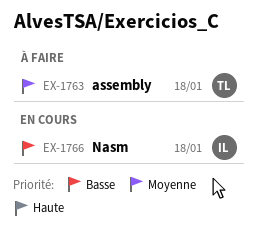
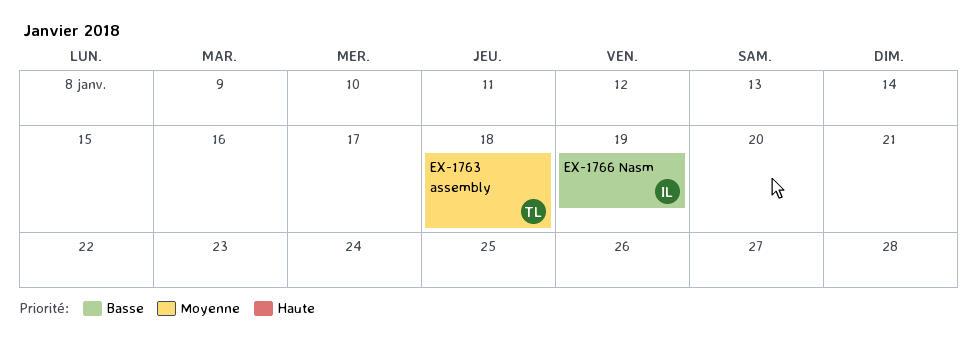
EX-1766, due: Jan 18 -> Jan 19

